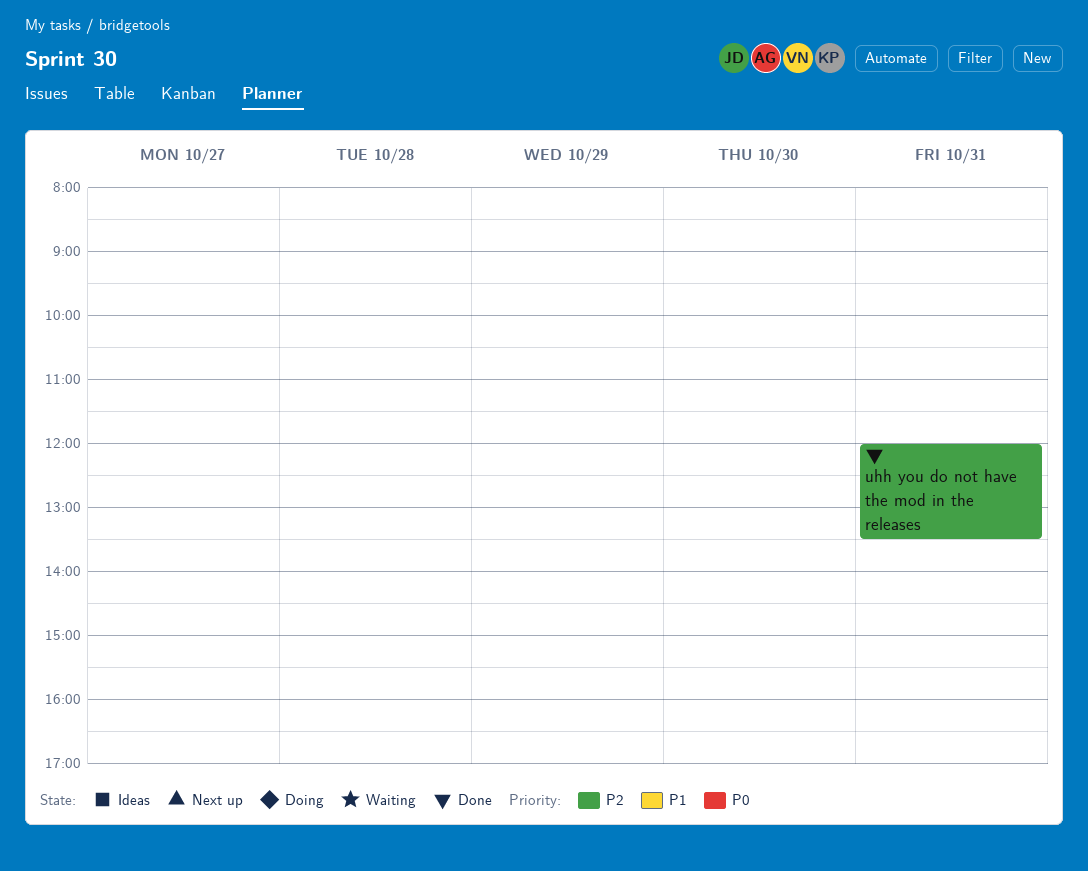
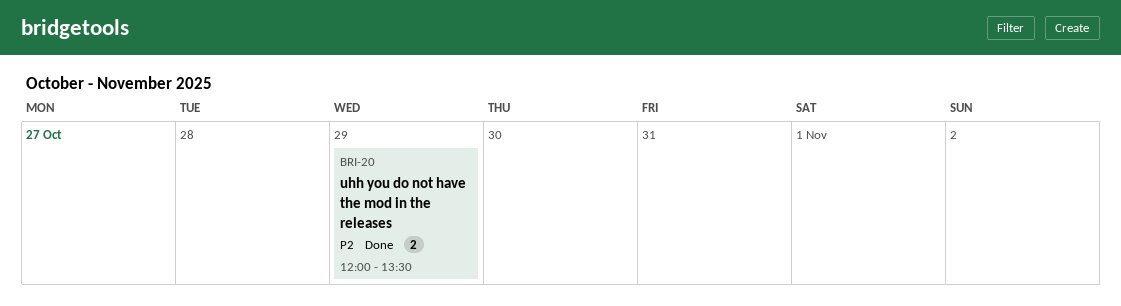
uhh you do not have the mod in the releases, day: Oct 31 -> Oct 29

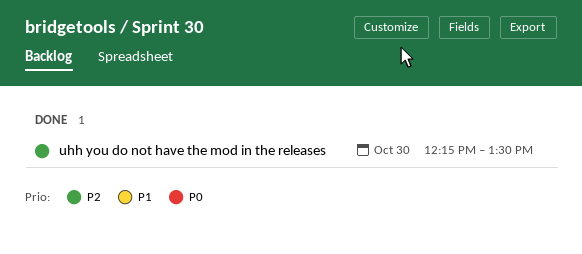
uhh you do not have the mod in the releases, day: Oct 29 -> Oct 30
uhh you do not have the mod in the releases, begins: 12:00 -> 12:15

